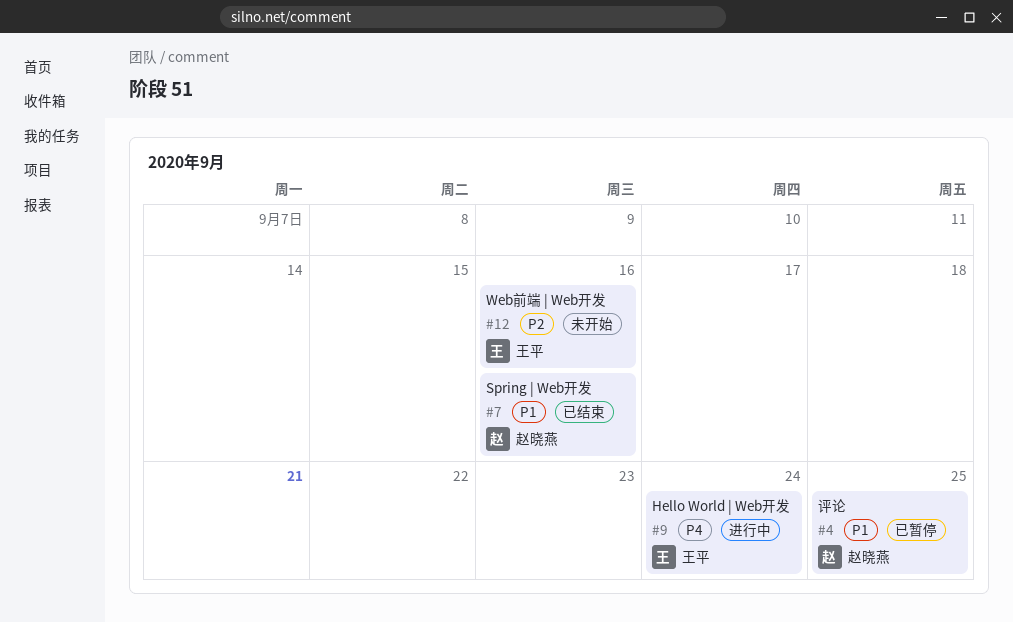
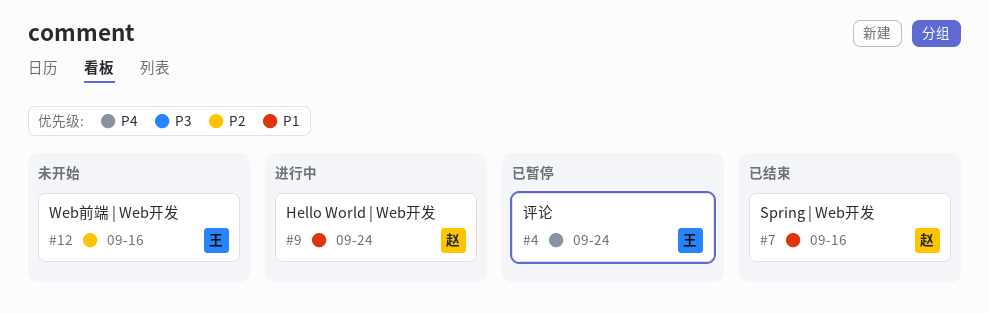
#4, owner: 赵晓燕 -> 王平
#4, priority: P1 -> P4
#4, due: Sep 25 -> Sep 24
#9, owner: 王平 -> 赵晓燕
#9, priority: P4 -> P1

